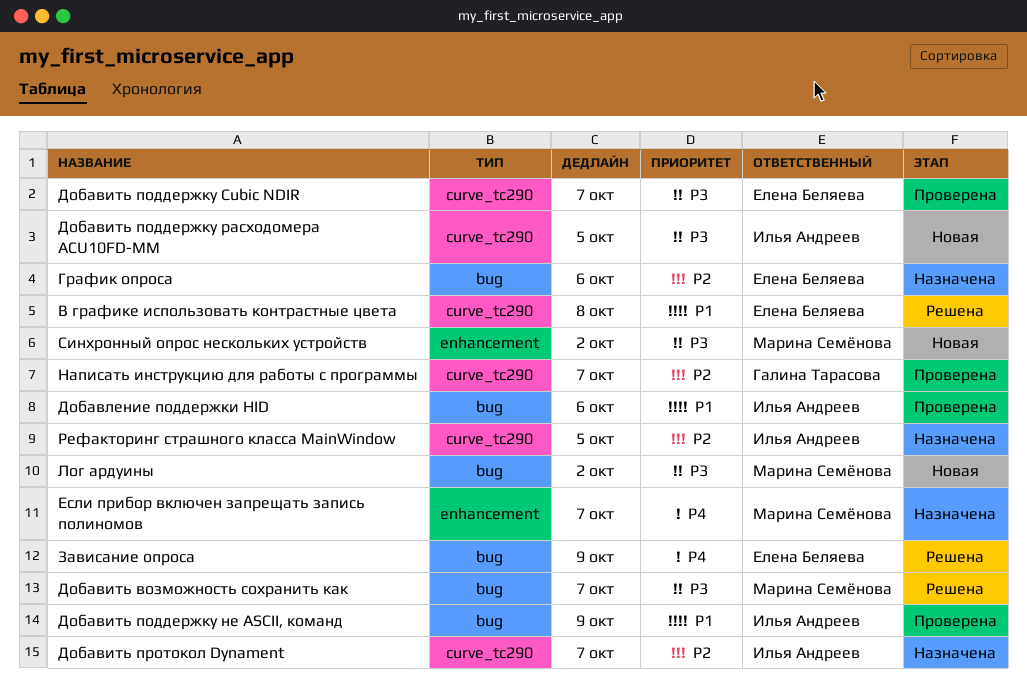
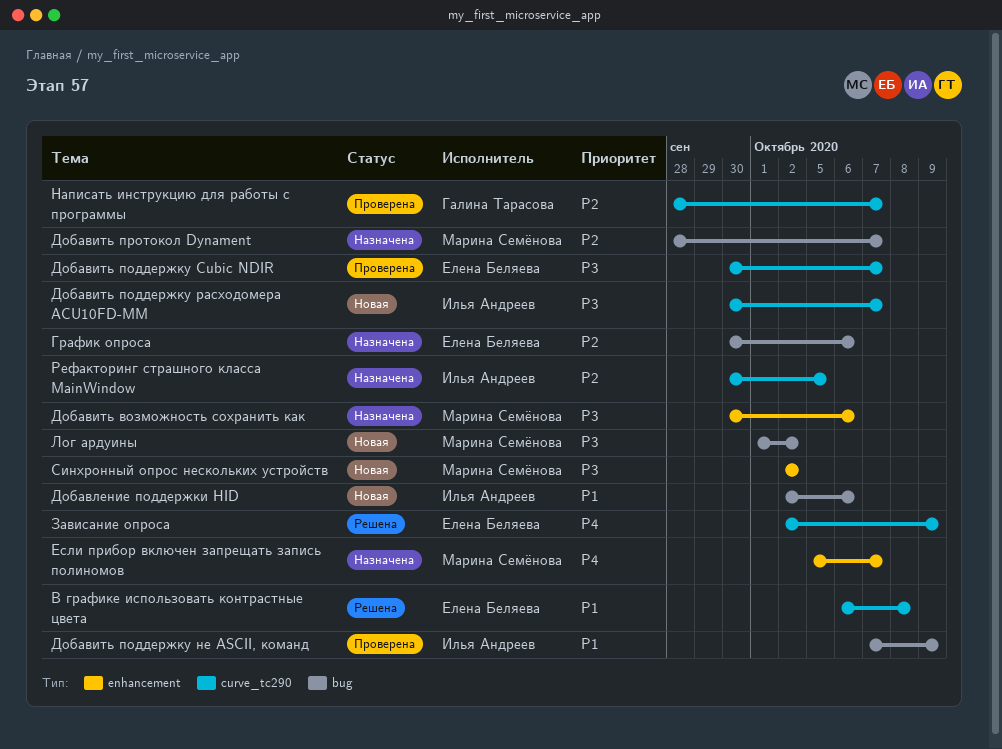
Добавить возможность сохранить как, status: Решена -> Назначена
Добавить возможность сохранить как, label: bug -> enhancement
Добавить возможность сохранить как, due: Oct 7 -> Oct 6
Добавить поддержку расходомера ACU10FD-MM, due: Oct 5 -> Oct 7
Добавить протокол Dynament, owner: Илья Андреев -> Марина Семёнова
Добавить протокол Dynament, label: curve_tc290 -> bug
Добавление поддержки HID, status: Проверена -> Новая
Зависание опроса, label: bug -> curve_tc290

